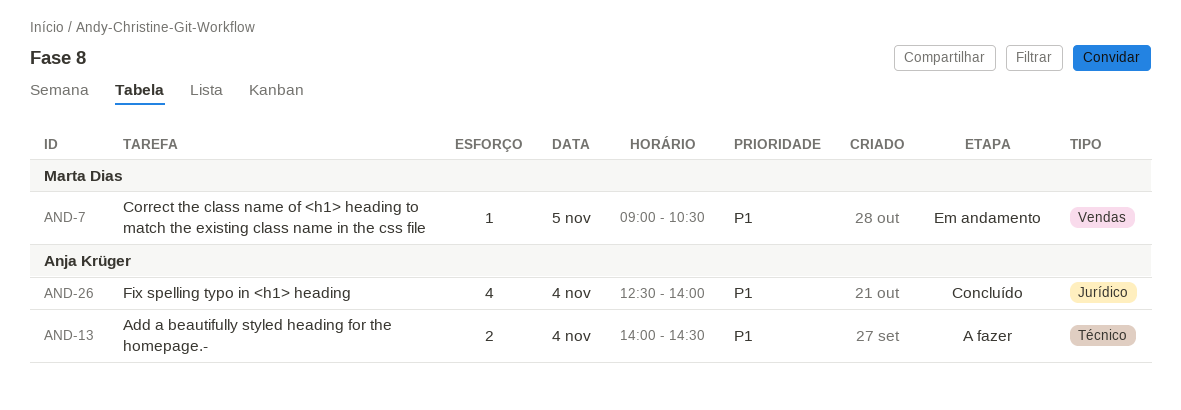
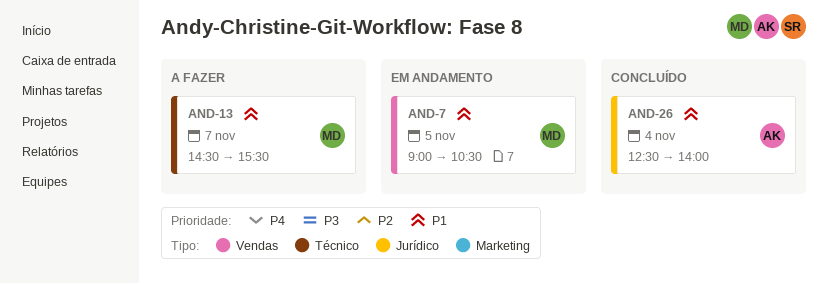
AND-13, owner: Anja Krüger -> Marta Dias
AND-13, day: Nov 4 -> Nov 7
AND-13, begins: 14:00 -> 14:30
AND-13, ends: 14:30 -> 15:30

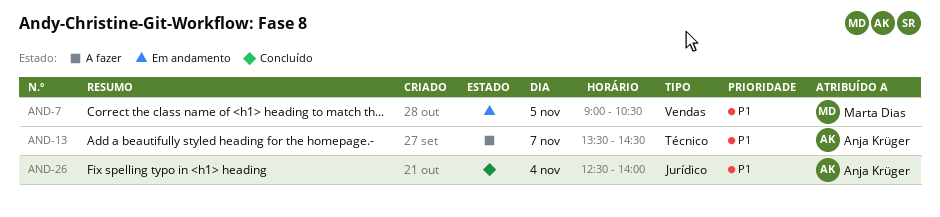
AND-13, owner: Marta Dias -> Anja Krüger
AND-13, begins: 14:30 -> 13:30
AND-13, ends: 15:30 -> 14:30

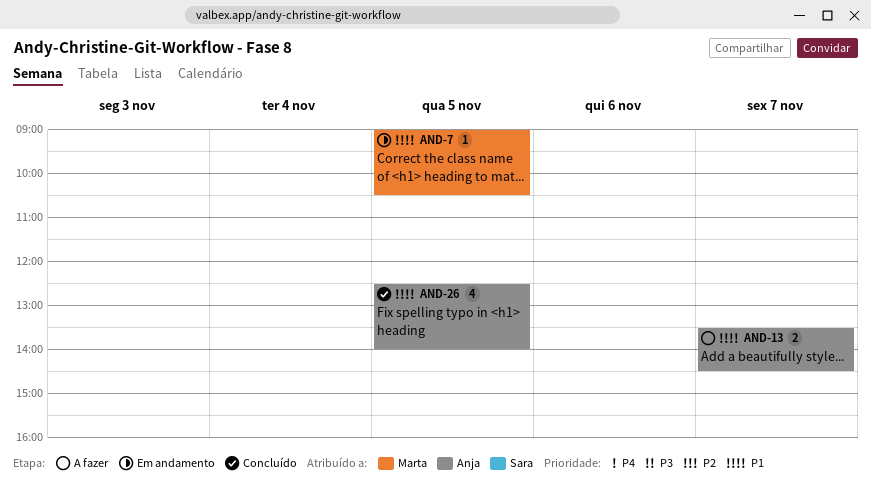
AND-26, day: Nov 4 -> Nov 5

